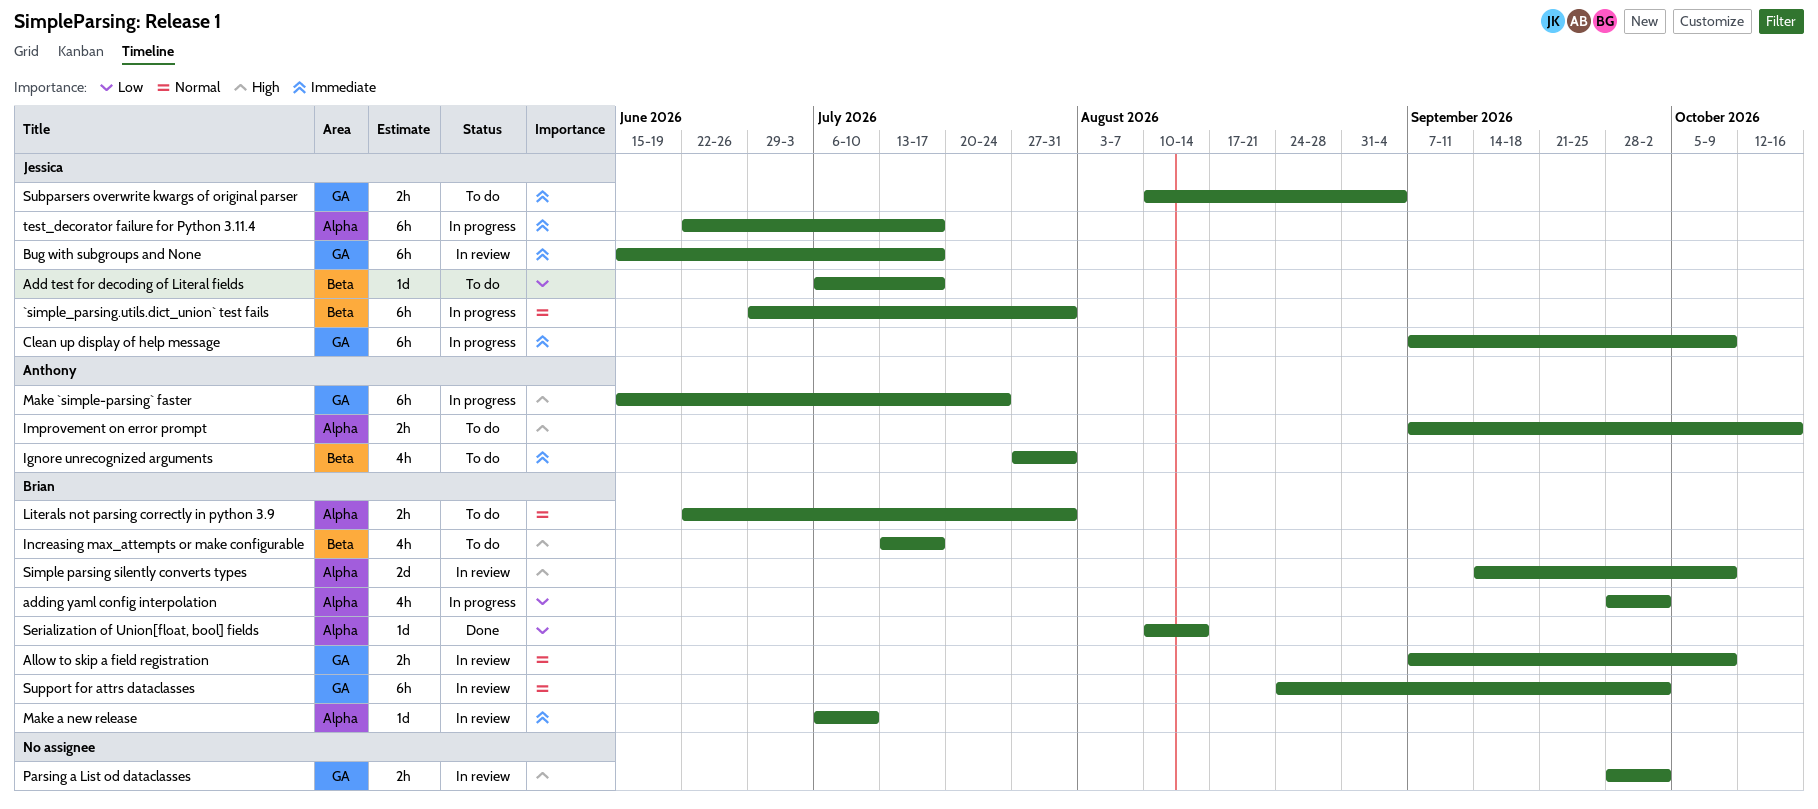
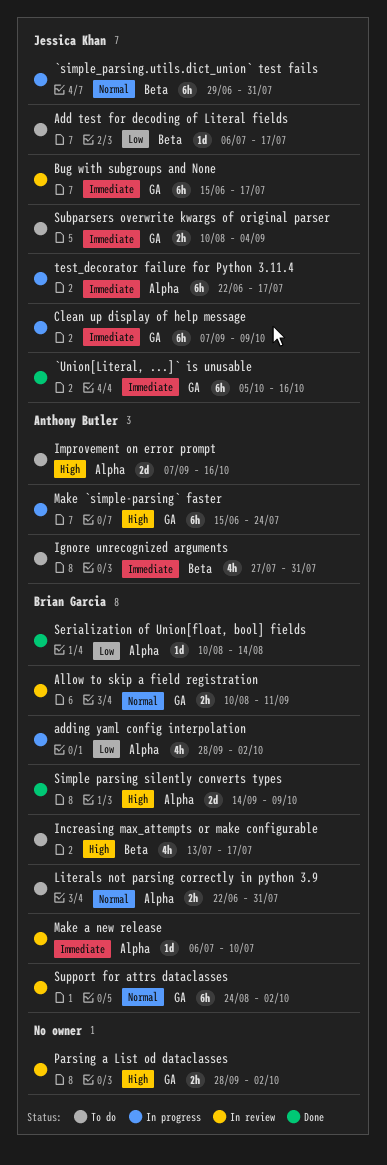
`Union[Literal, ...]` is unusable: none -> present
Allow to skip a field registration, start: Sep 7 -> Aug 10
Allow to skip a field registration, due: Oct 9 -> Sep 11
Improvement on error prompt, estimate: 2h -> 2d
Simple parsing silently converts types, status: In review -> Done

